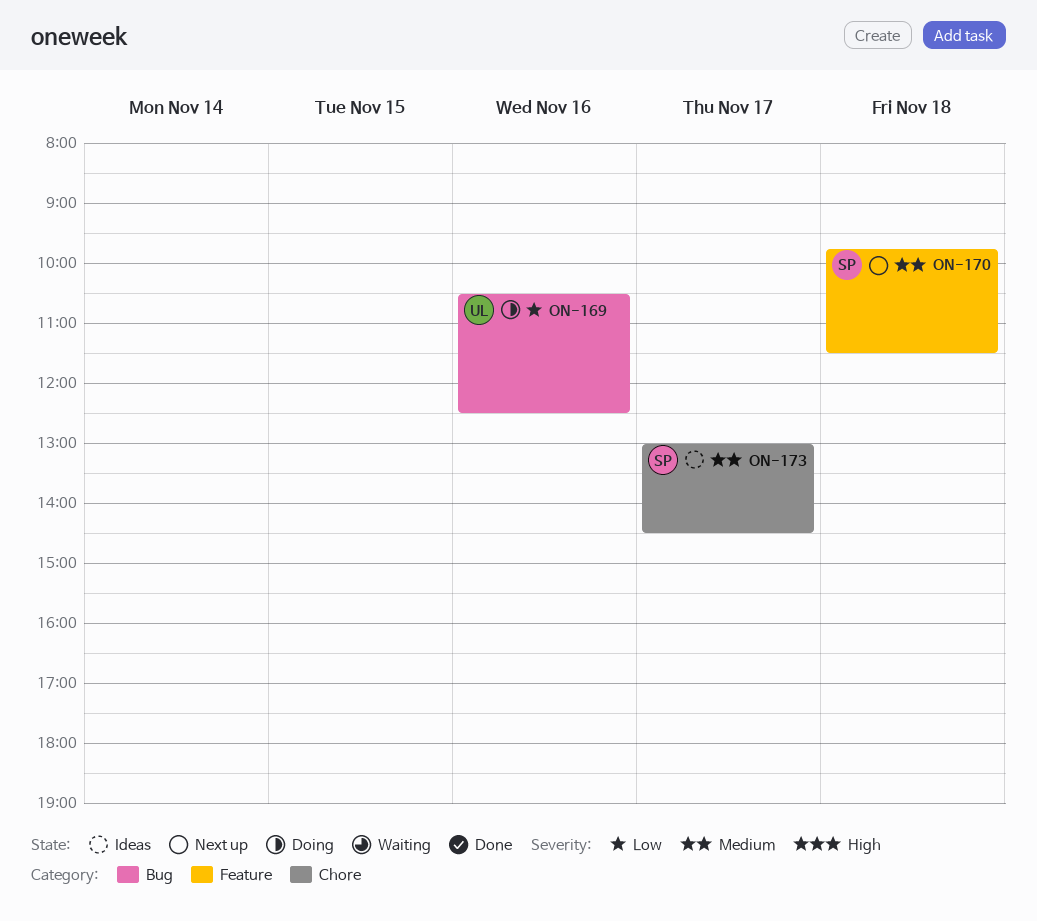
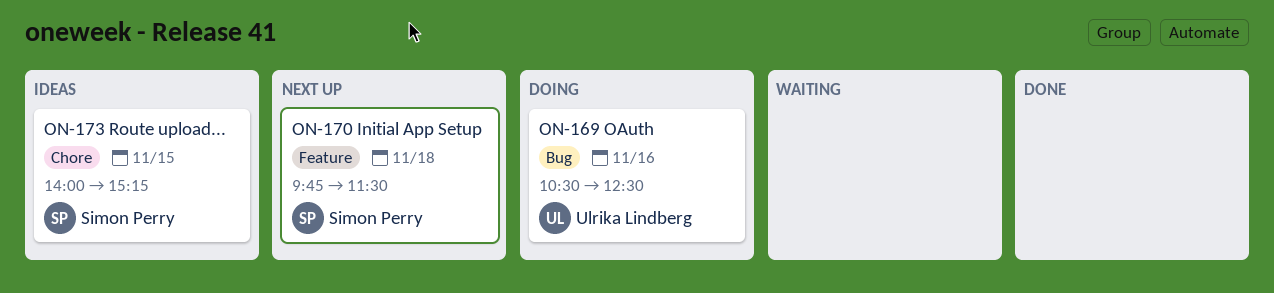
ON-173, day: Nov 17 -> Nov 15
ON-173, begins: 13:00 -> 14:00
ON-173, ends: 14:30 -> 15:15

